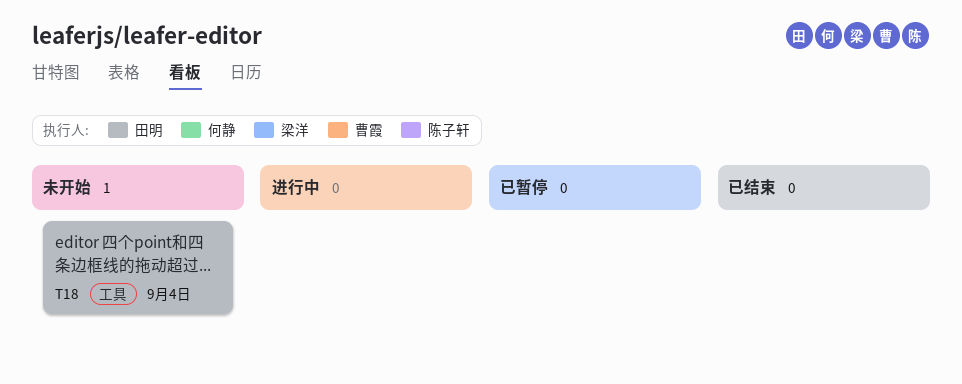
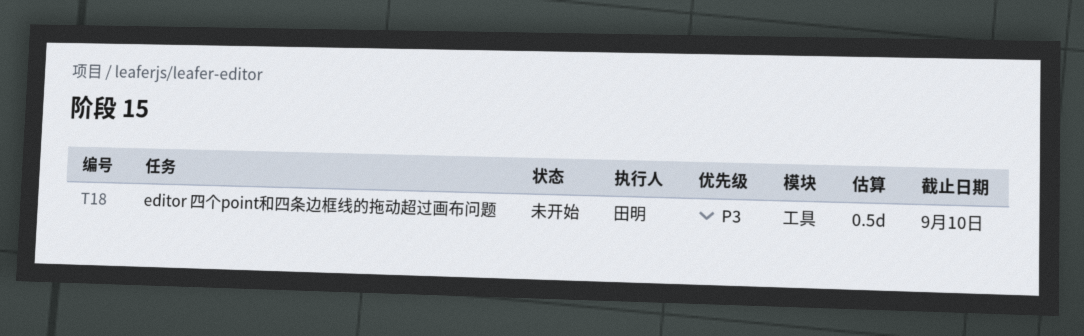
T18, due: Sep 4 -> Sep 10

